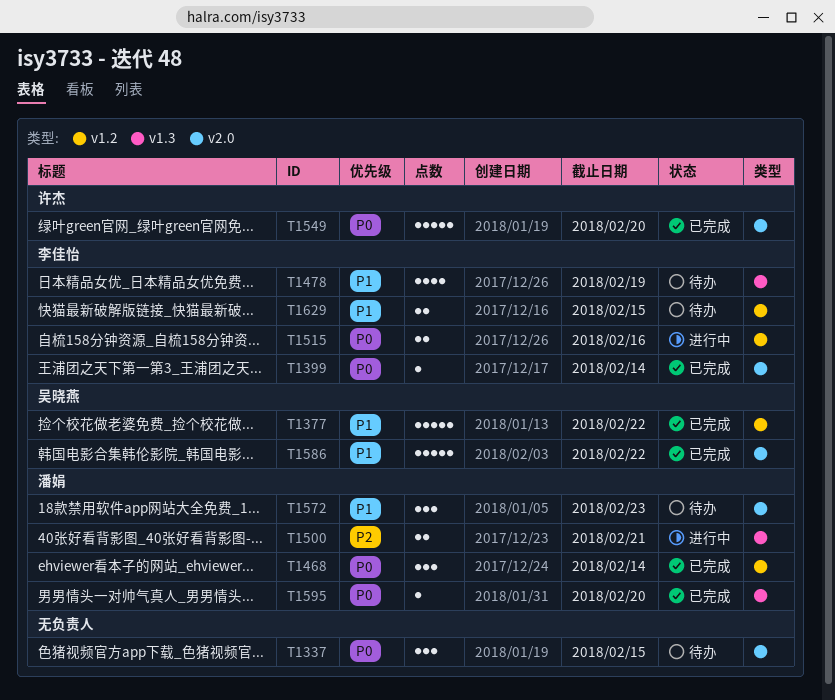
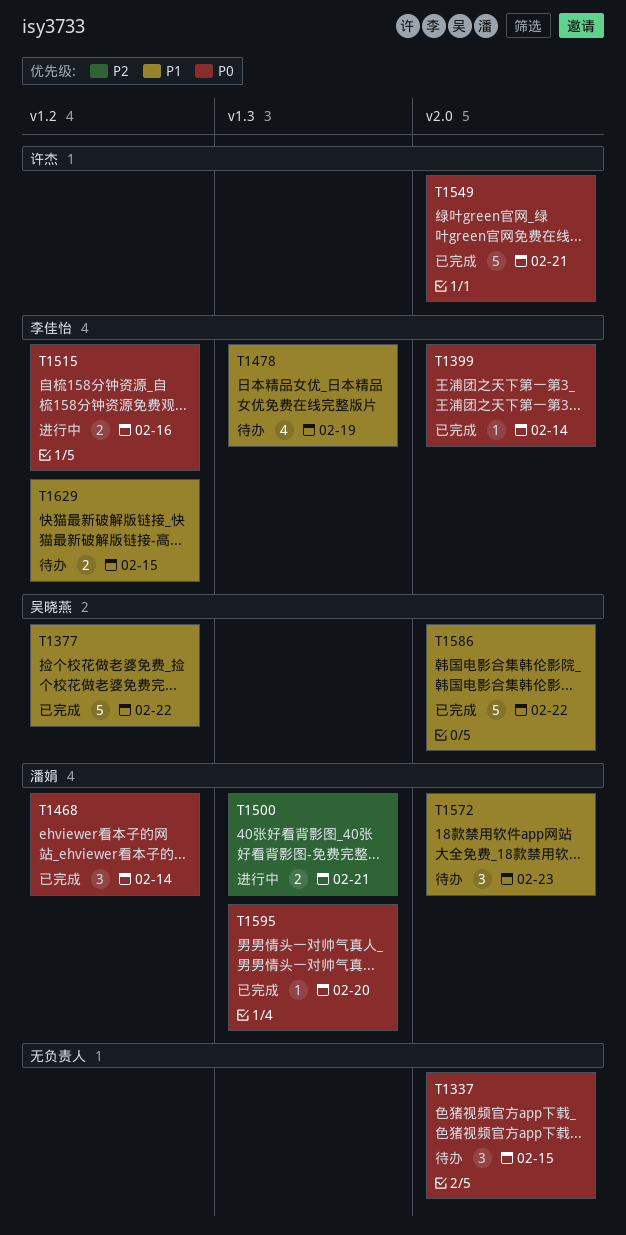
T1549, due: Feb 20 -> Feb 21

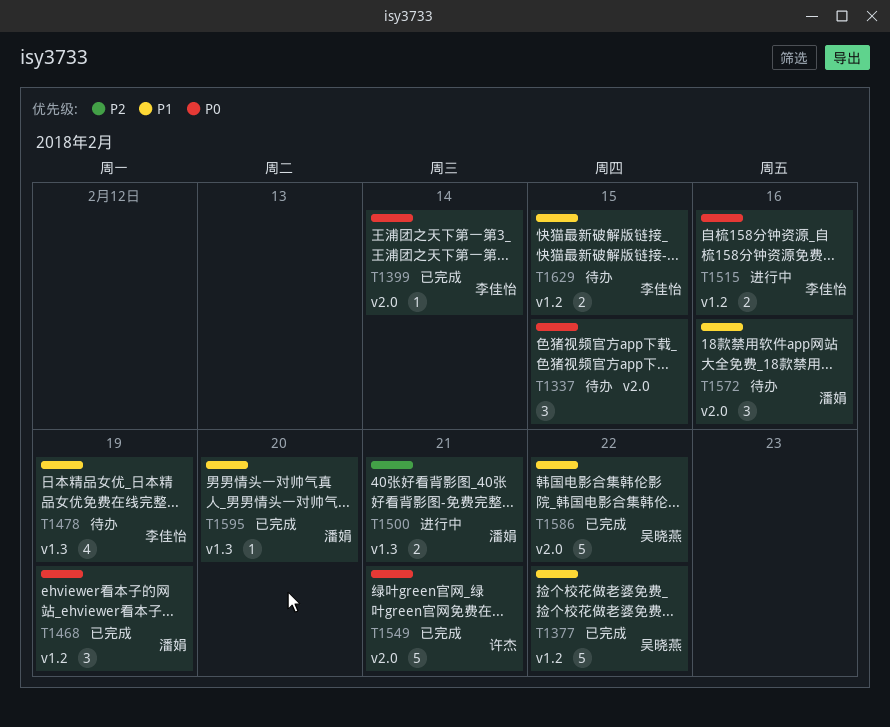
T1468, due: Feb 14 -> Feb 19
T1572, due: Feb 23 -> Feb 16
T1595, priority: P0 -> P1

